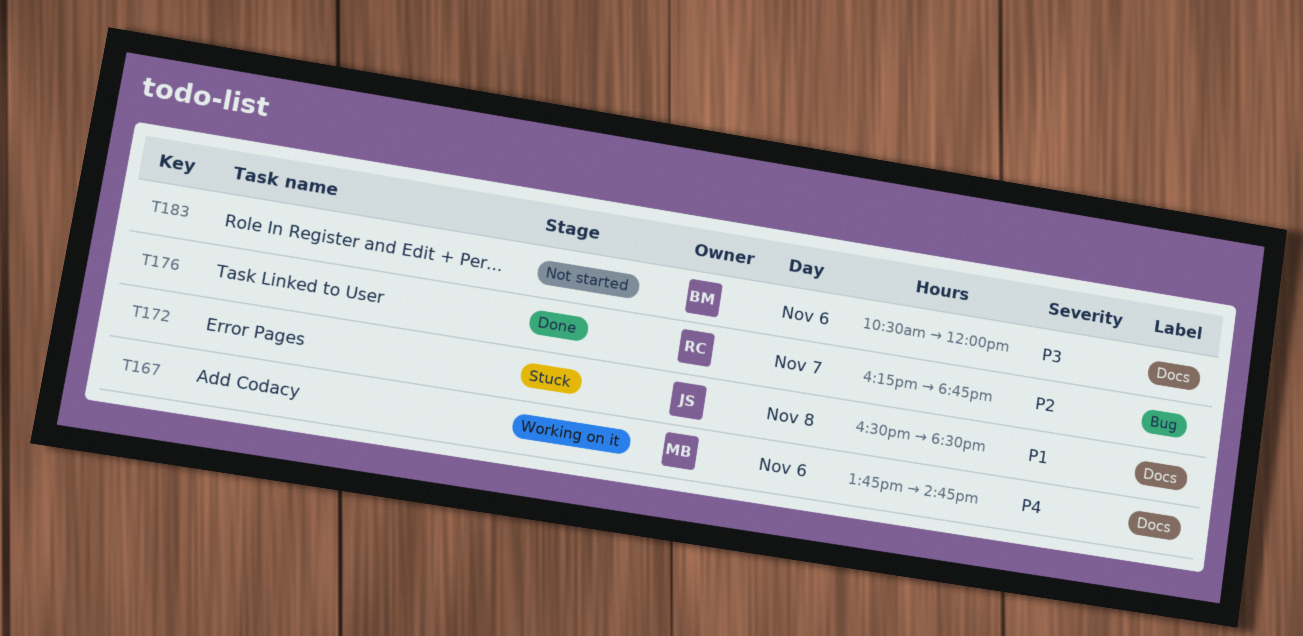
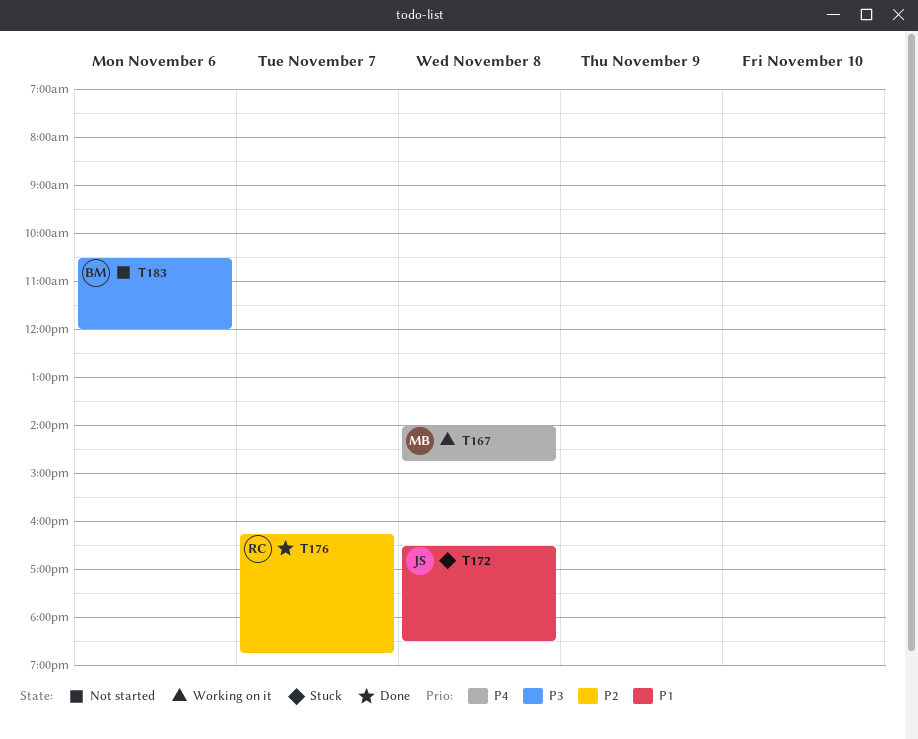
T167, day: Nov 6 -> Nov 8
T167, begins: 13:45 -> 14:00

